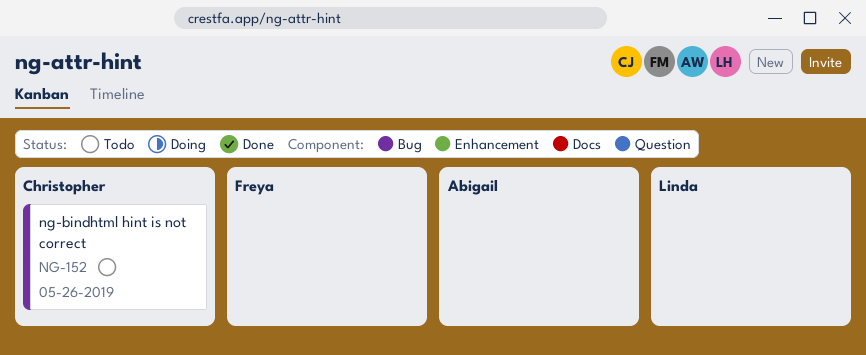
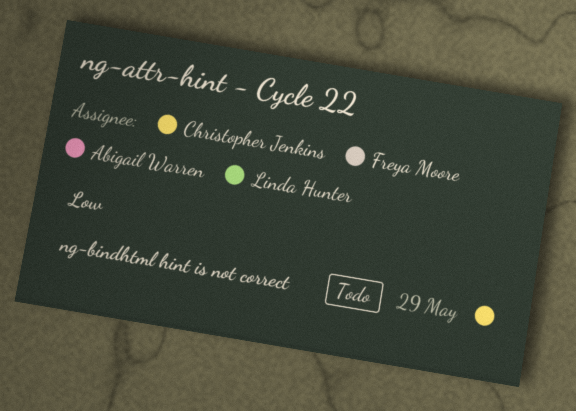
ng-bindhtml hint is not correct, due: May 26 -> May 29

